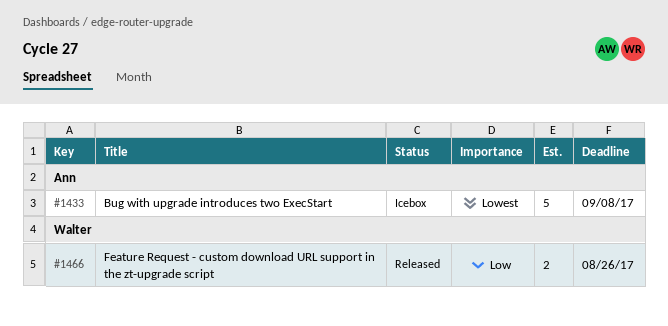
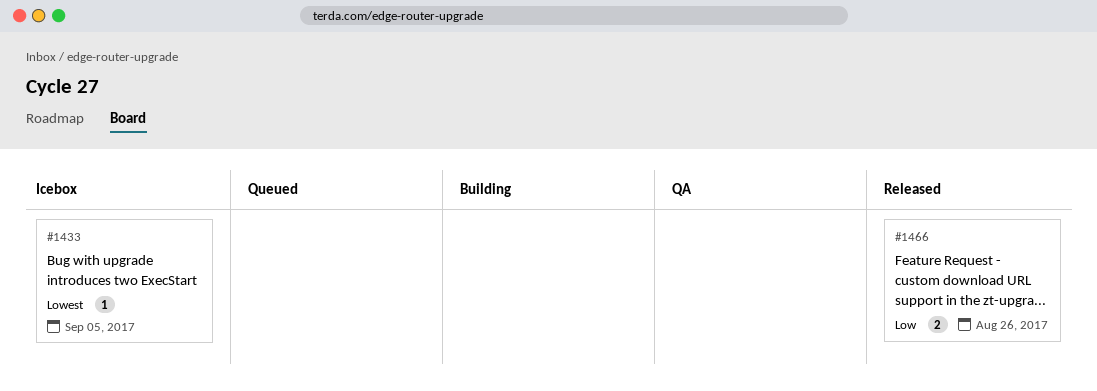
#1433, estimate: 5 -> 1
#1433, due: Sep 8 -> Sep 5

